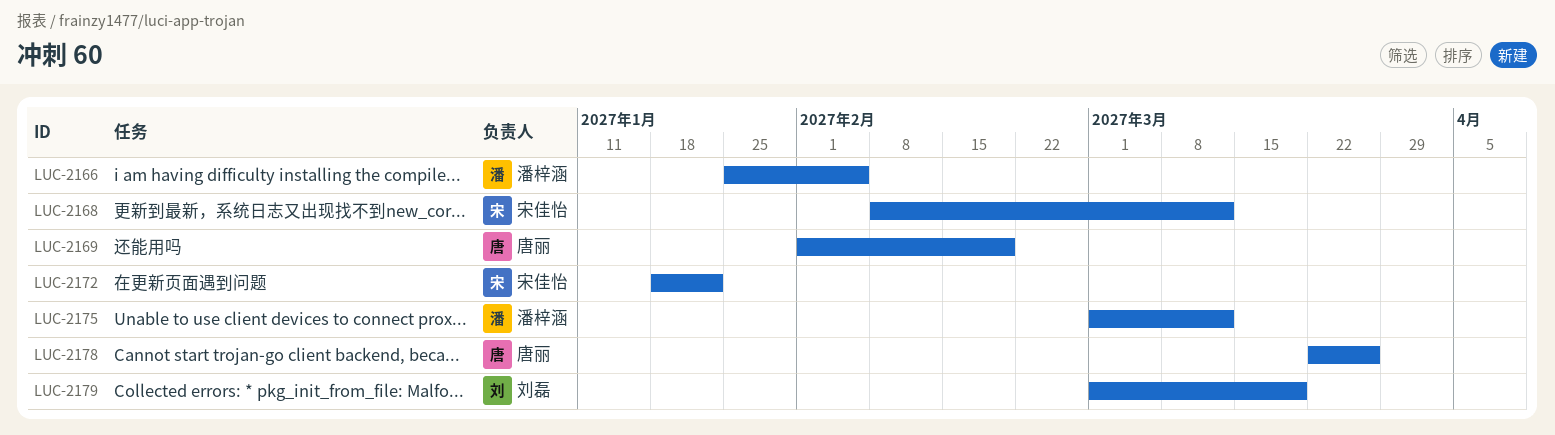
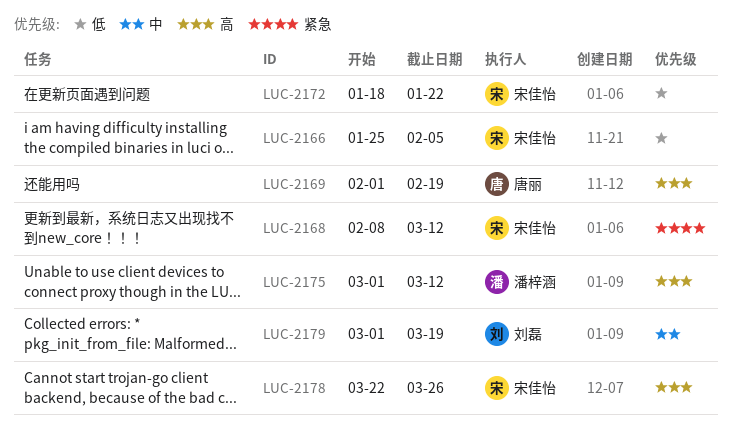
LUC-2166, owner: 潘梓涵 -> 宋佳怡
LUC-2178, owner: 唐丽 -> 宋佳怡

